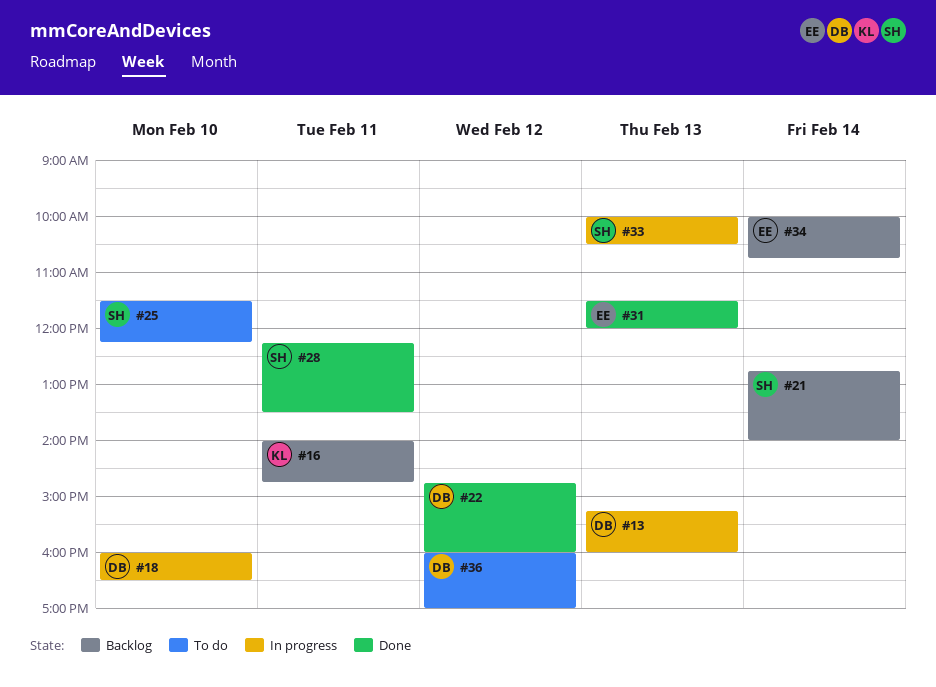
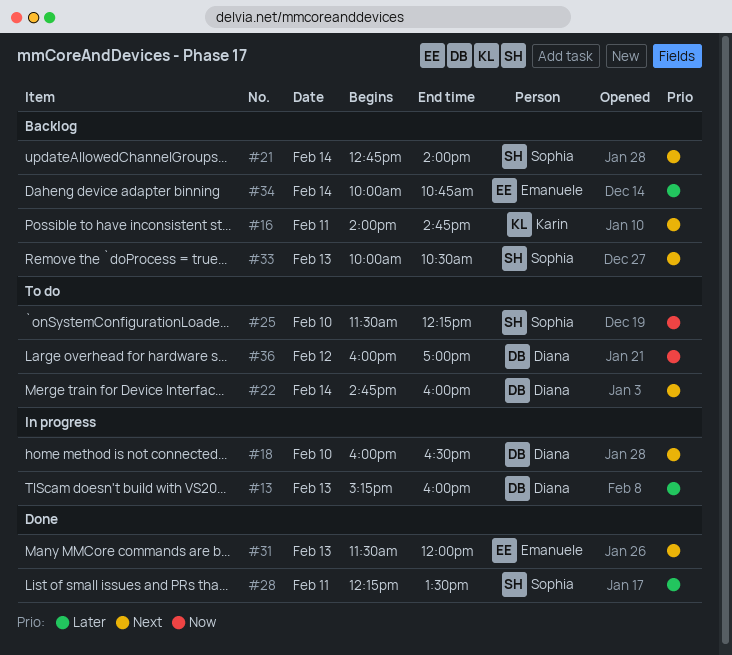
#22, status: Done -> To do
#22, day: Feb 12 -> Feb 14
#33, status: In progress -> Backlog

